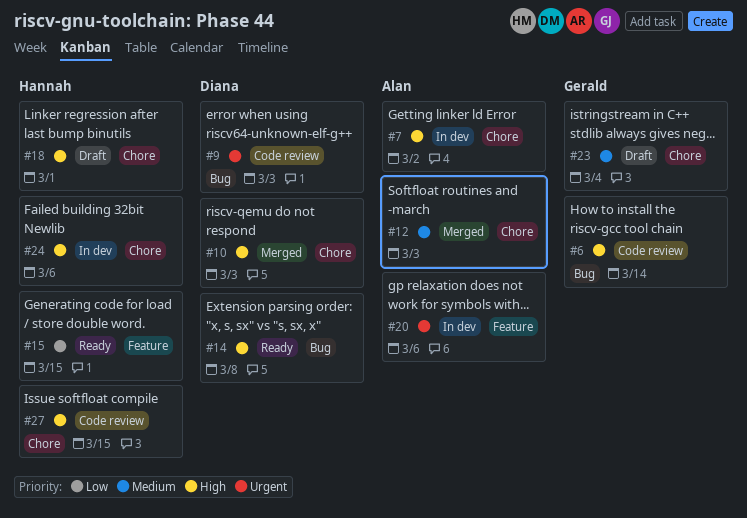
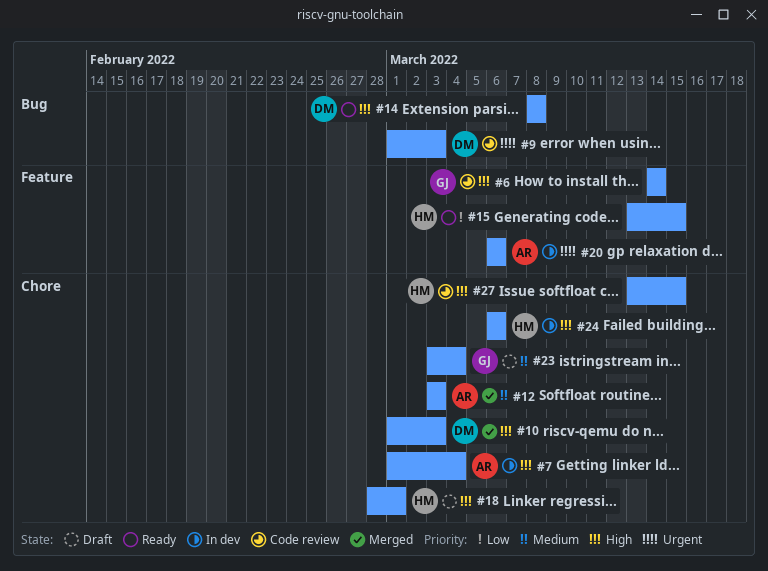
#6, label: Bug -> Feature
#7, due: Mar 2 -> Mar 4

